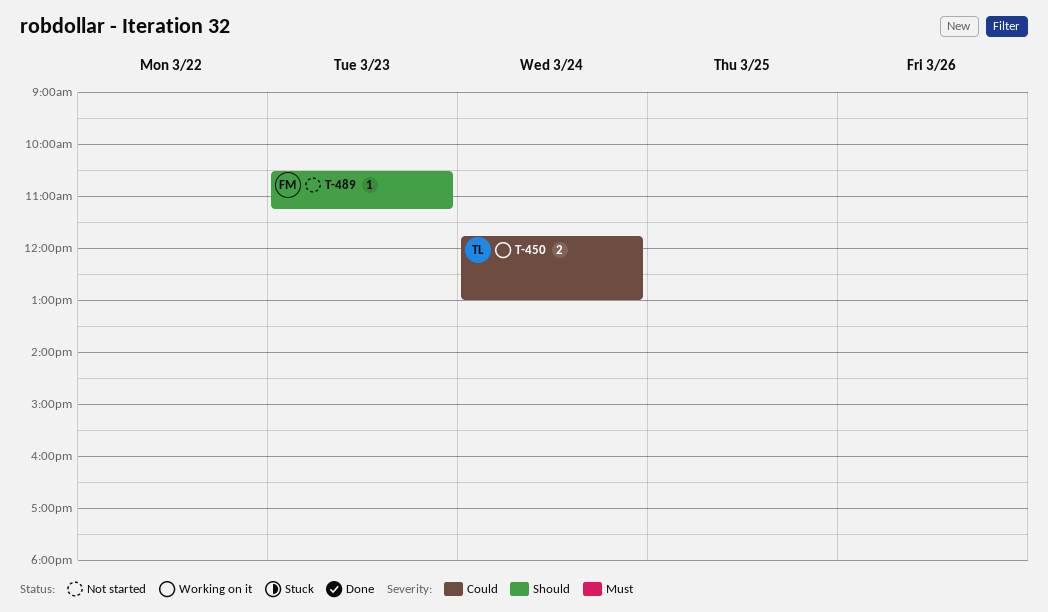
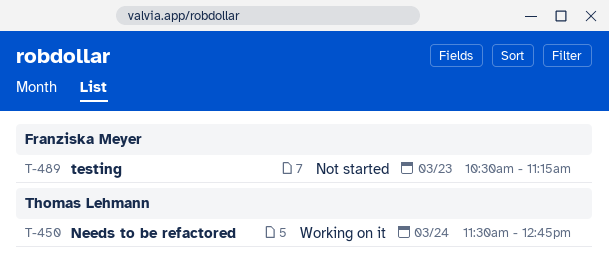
T-450, begins: 11:45 -> 11:30
T-450, ends: 13:00 -> 12:45

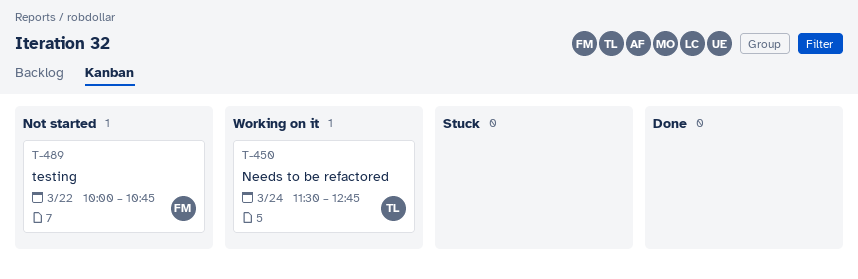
T-489, day: Mar 23 -> Mar 22
T-489, begins: 10:30 -> 10:00
T-489, ends: 11:15 -> 10:45

